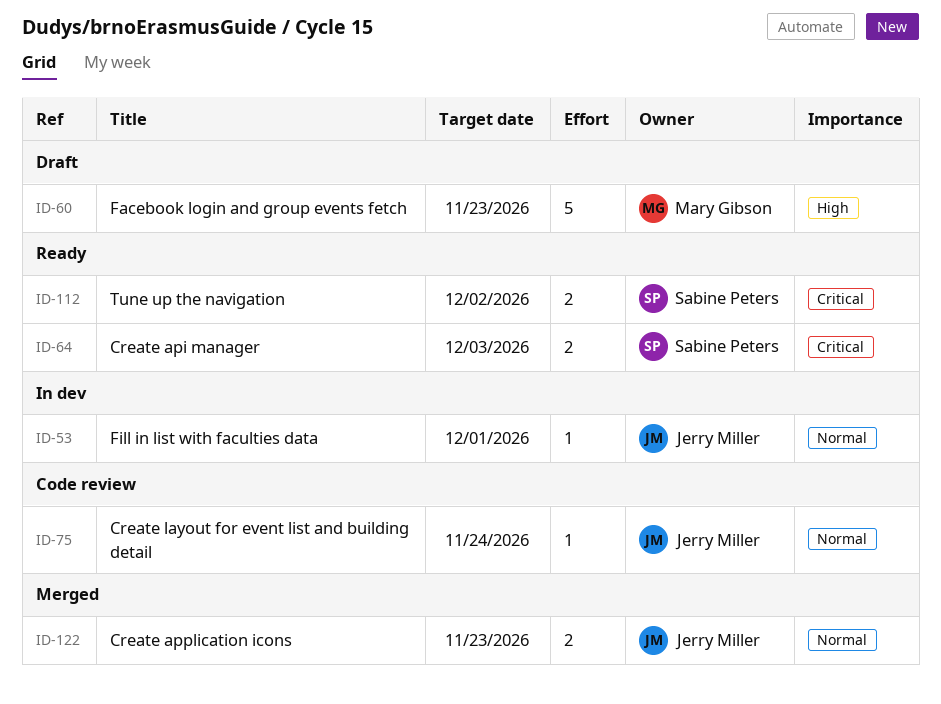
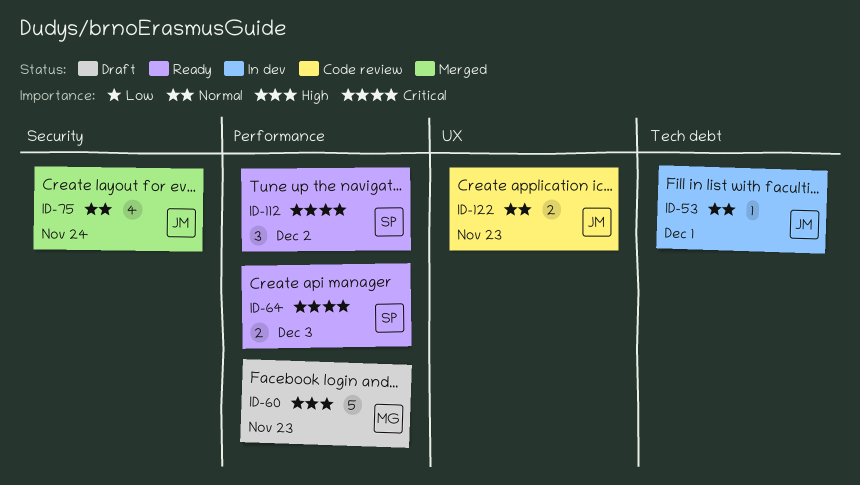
ID-75, status: Code review -> Merged
ID-75, estimate: 1 -> 4
ID-112, estimate: 2 -> 3
ID-122, status: Merged -> Code review

